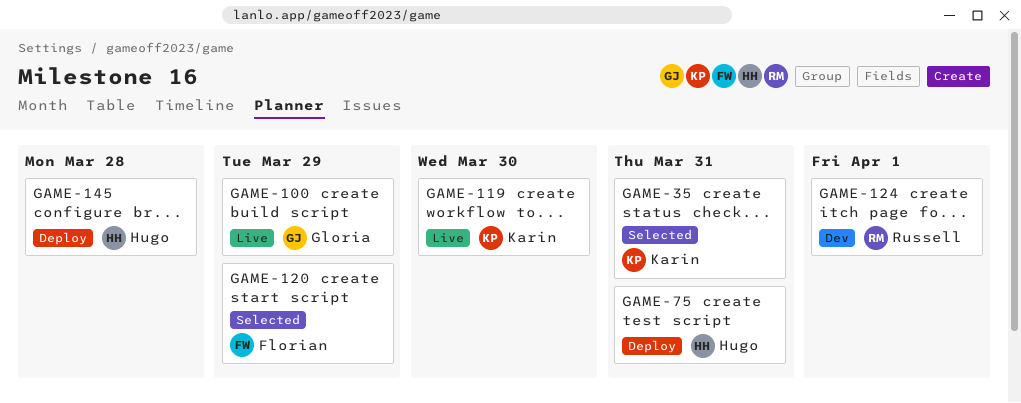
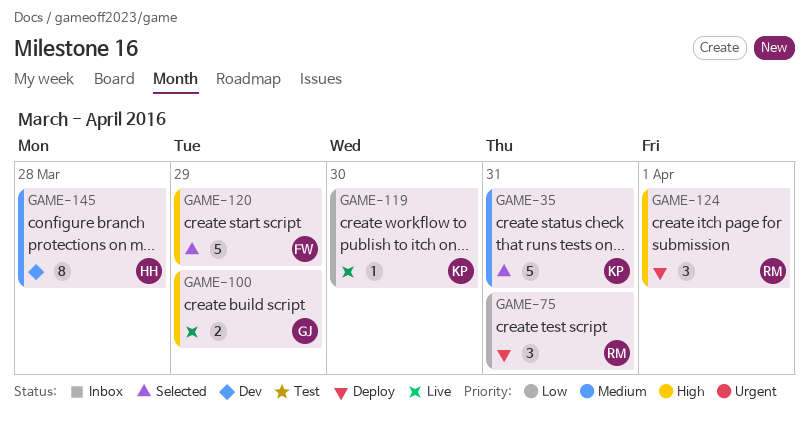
GAME-75, owner: Hugo -> Russell
GAME-124, status: Dev -> Deploy
GAME-145, status: Deploy -> Dev

